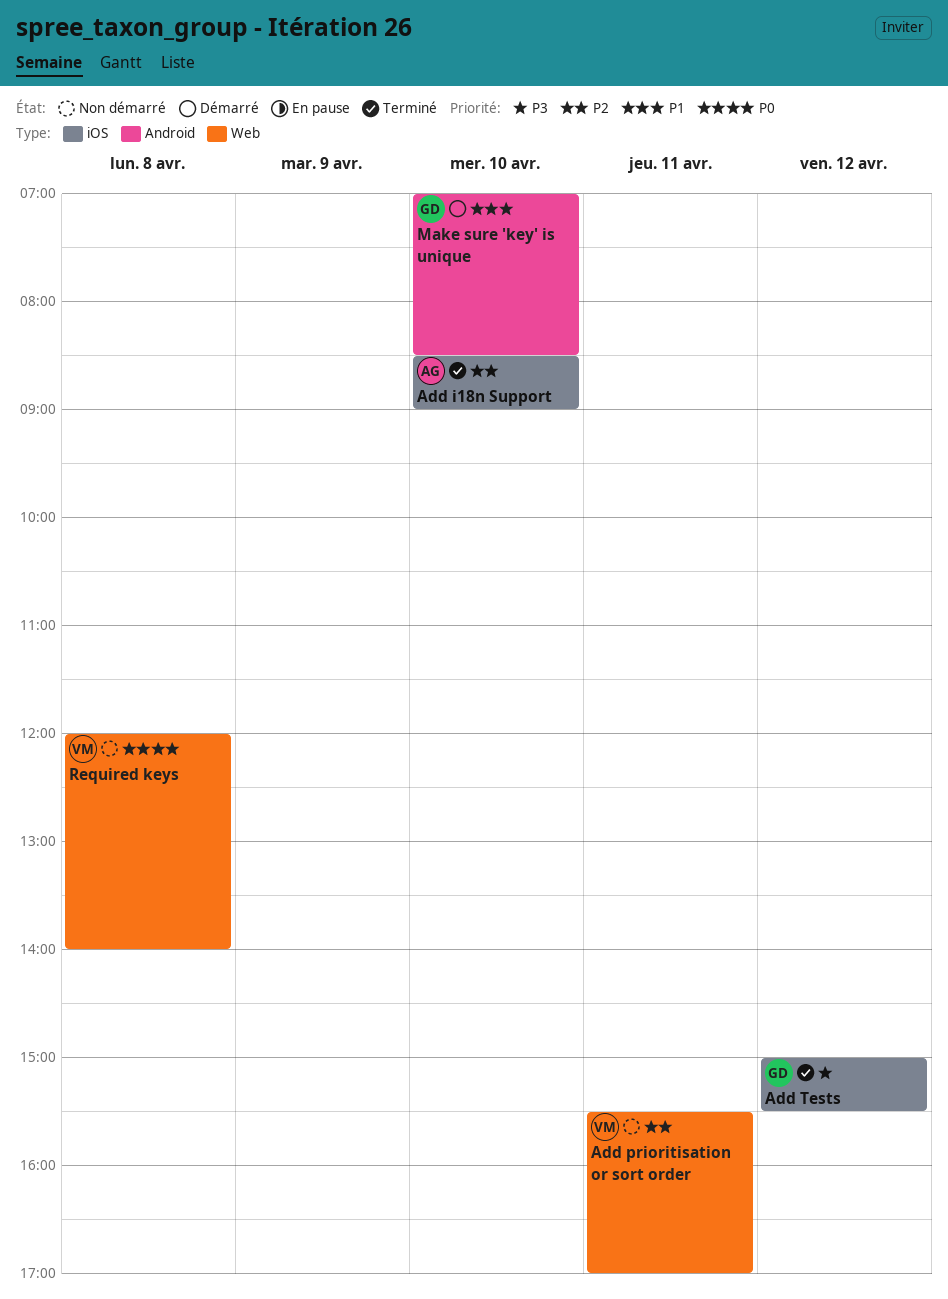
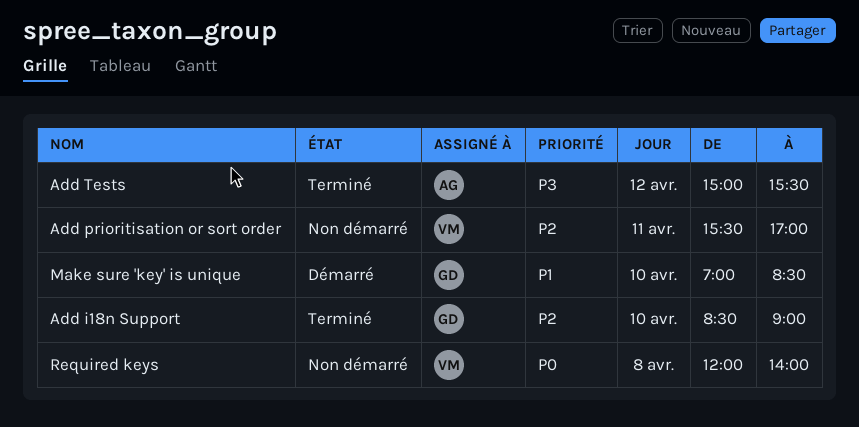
Add i18n Support, owner: AG -> GD
Add Tests, owner: GD -> AG

